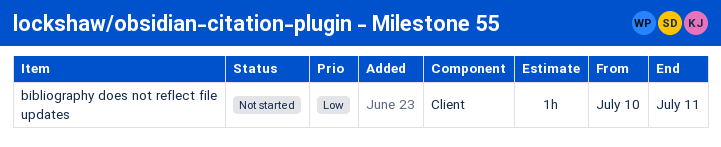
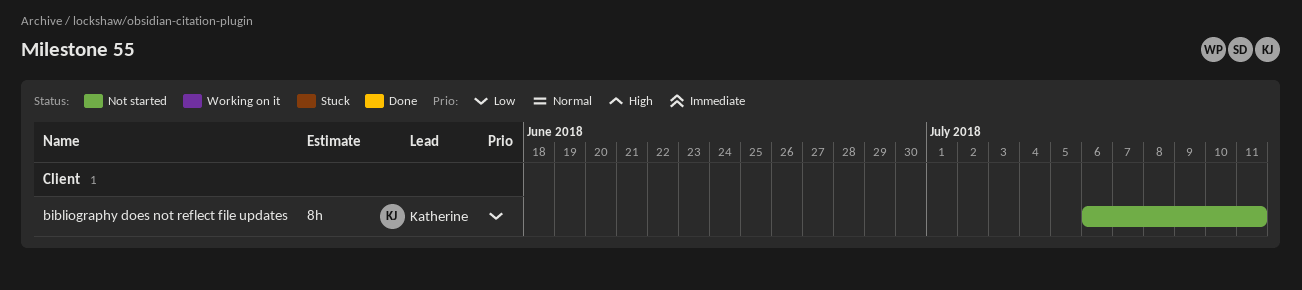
bibliography does not reflect file updates, estimate: 1h -> 8h
bibliography does not reflect file updates, start: Jul 10 -> Jul 6

